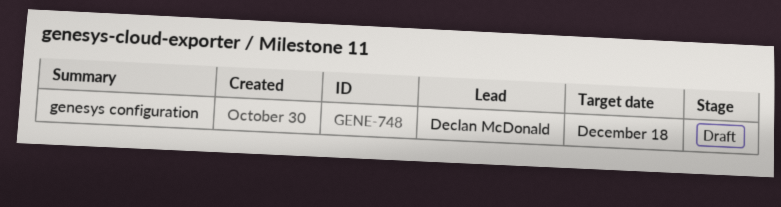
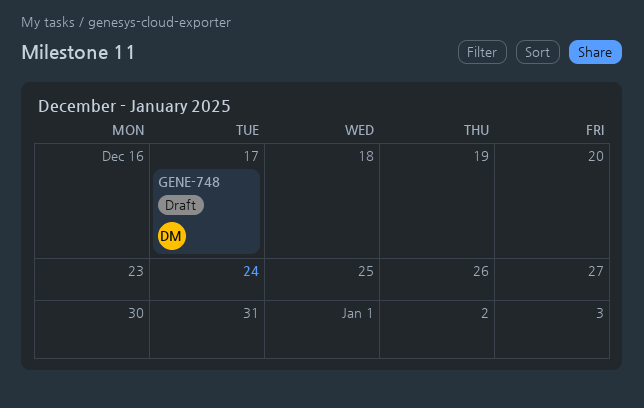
GENE-748, due: Dec 18 -> Dec 17

